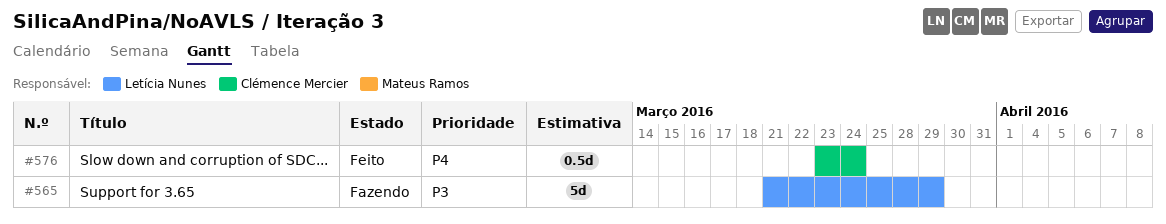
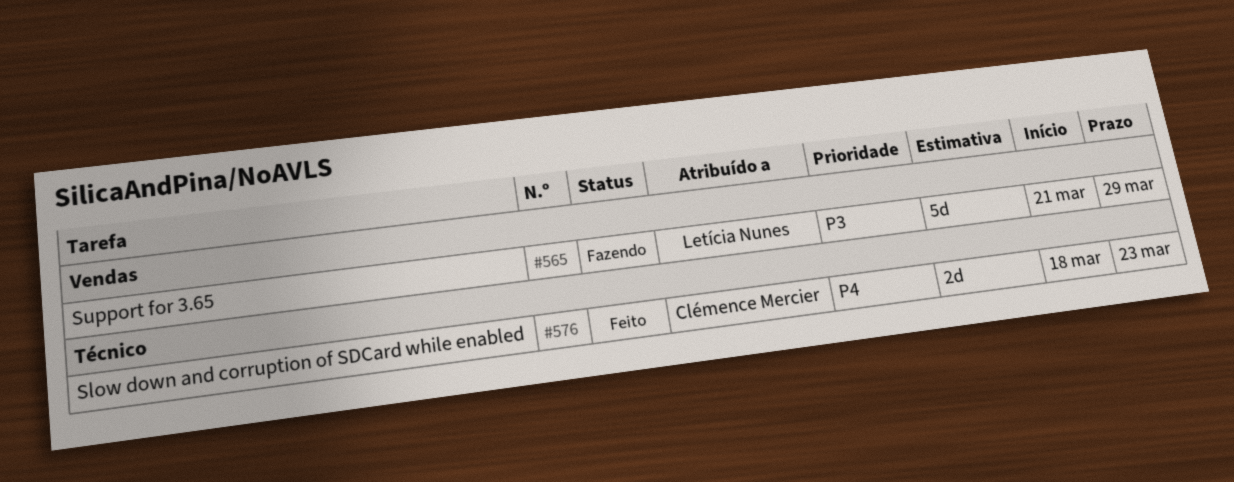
#576, estimate: 0.5d -> 2d
#576, start: Mar 23 -> Mar 18
#576, due: Mar 24 -> Mar 23

